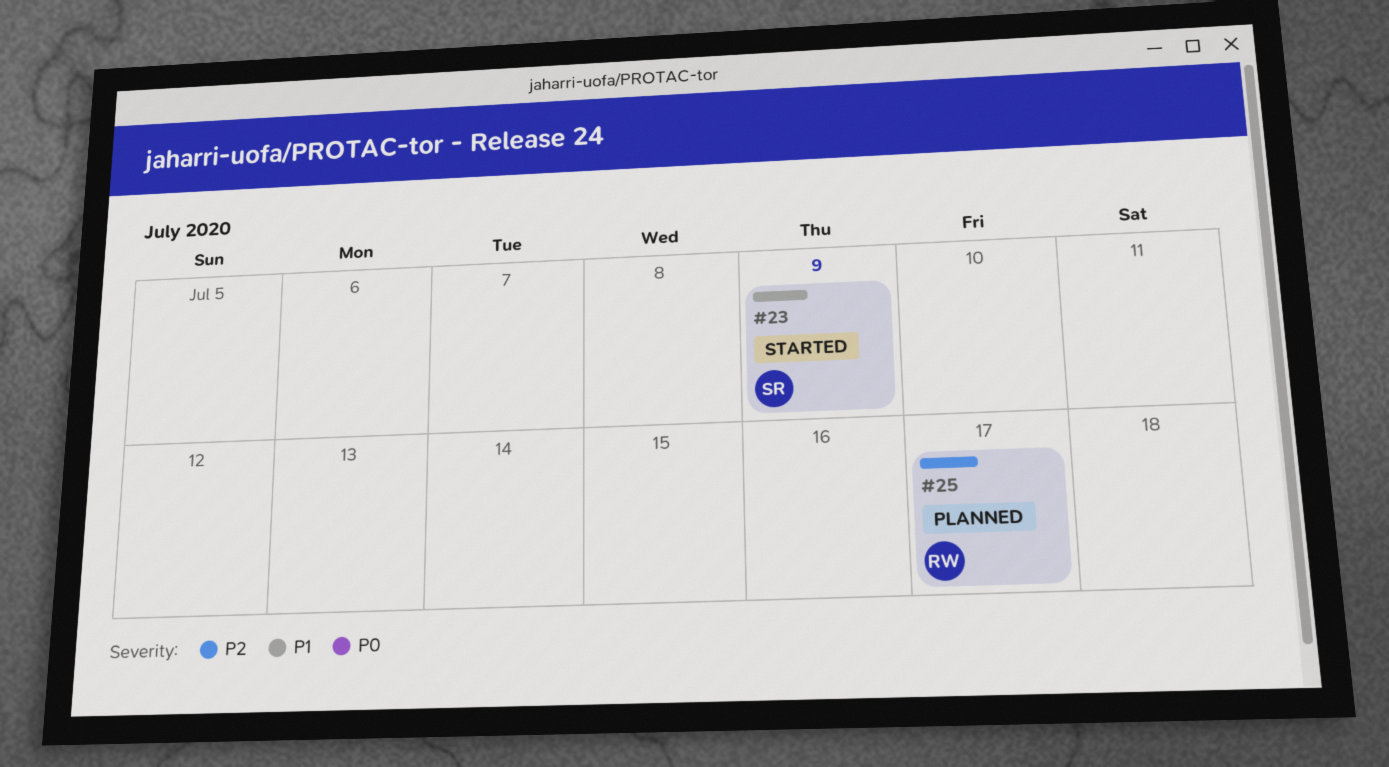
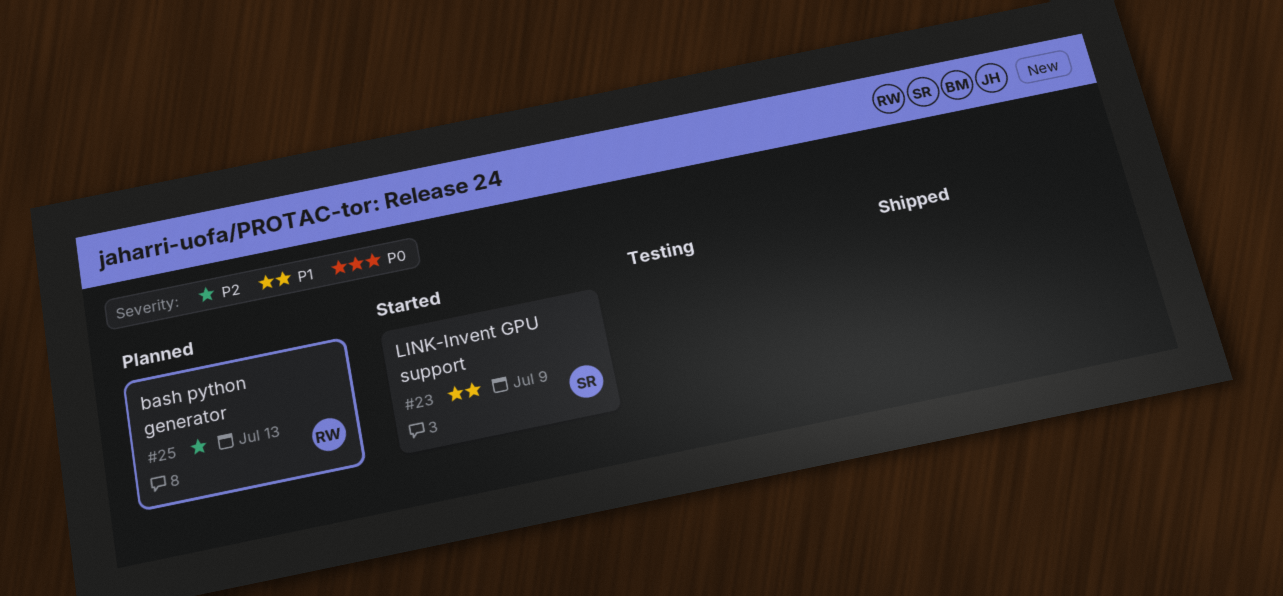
#25, due: Jul 17 -> Jul 13

